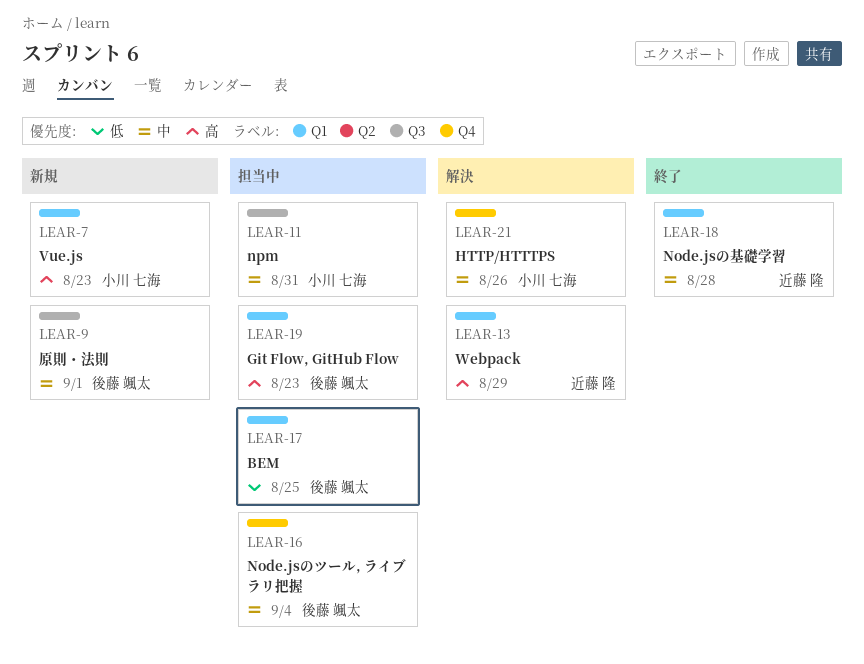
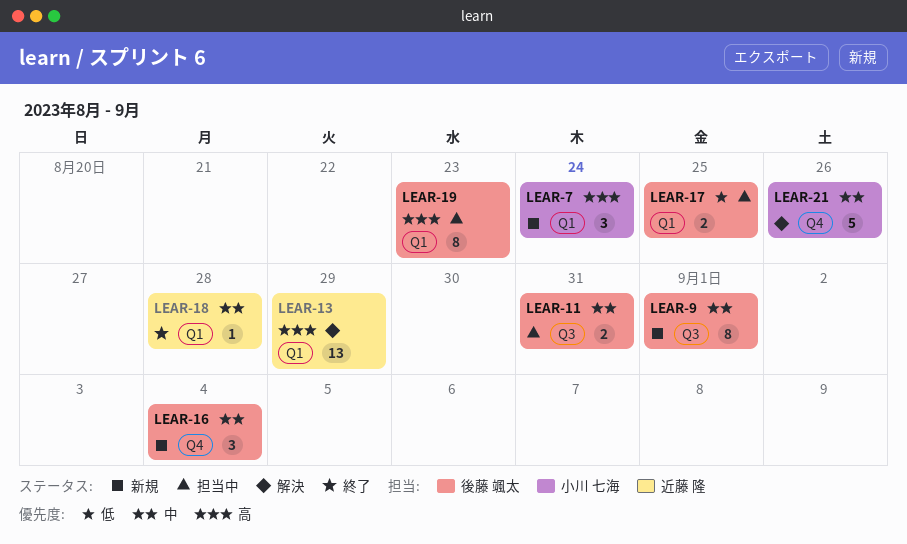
LEAR-7, due: Aug 23 -> Aug 24
LEAR-11, owner: 小川 七海 -> 後藤 颯太
LEAR-16, status: 担当中 -> 新規

